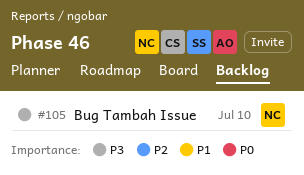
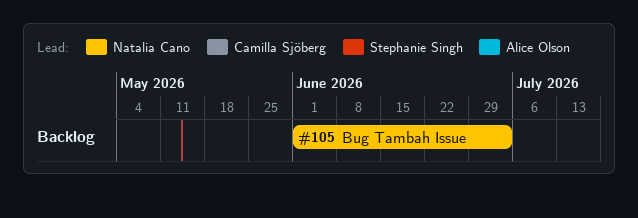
#105, due: Jul 10 -> Jul 3

